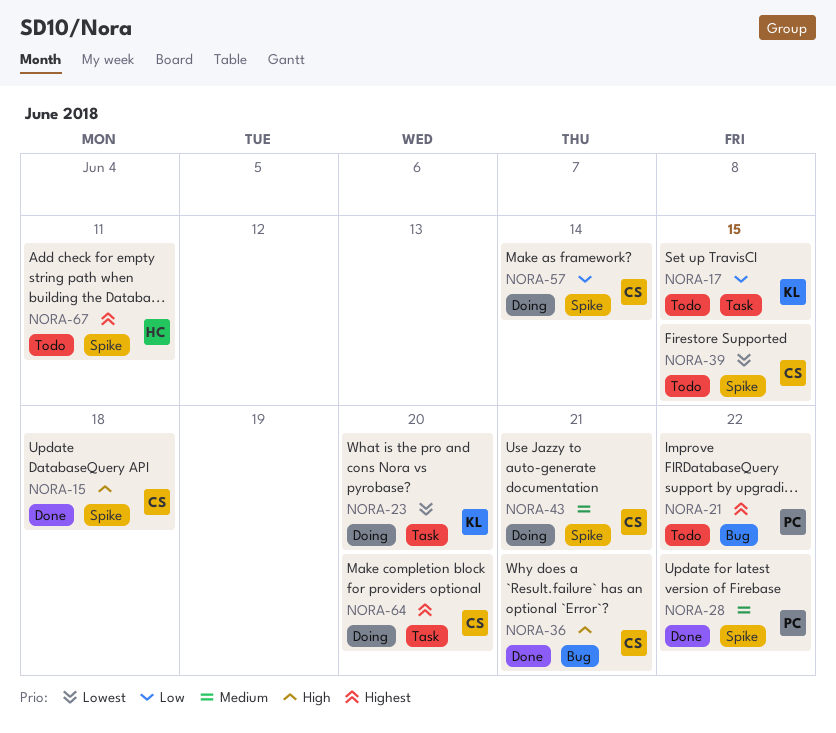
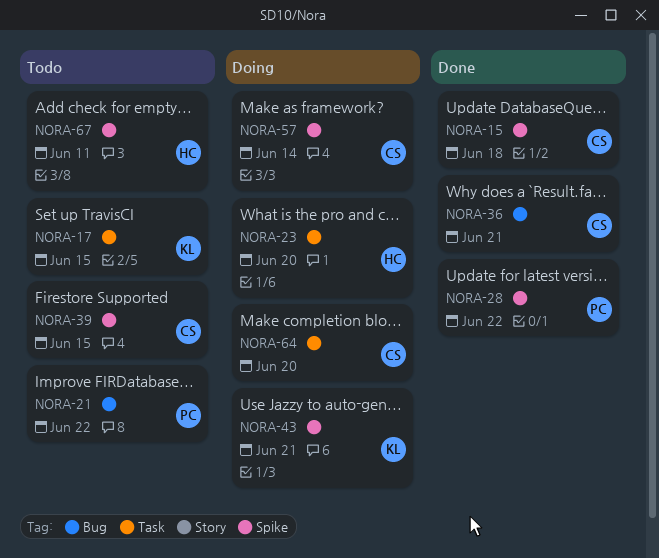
NORA-23, owner: KL -> HC
NORA-43, owner: CS -> KL

